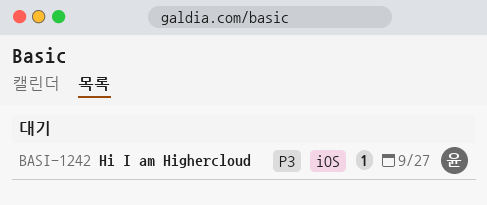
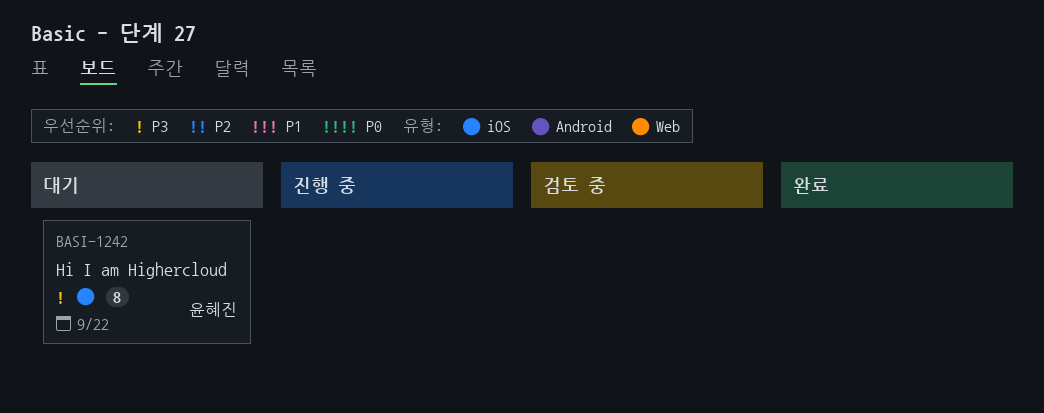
BASI-1242, estimate: 1 -> 8
BASI-1242, due: Sep 27 -> Sep 22

